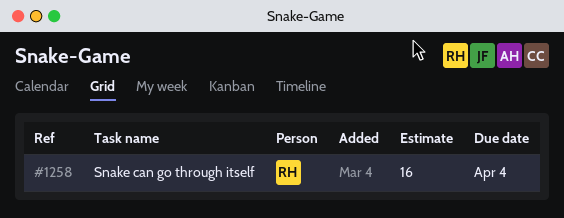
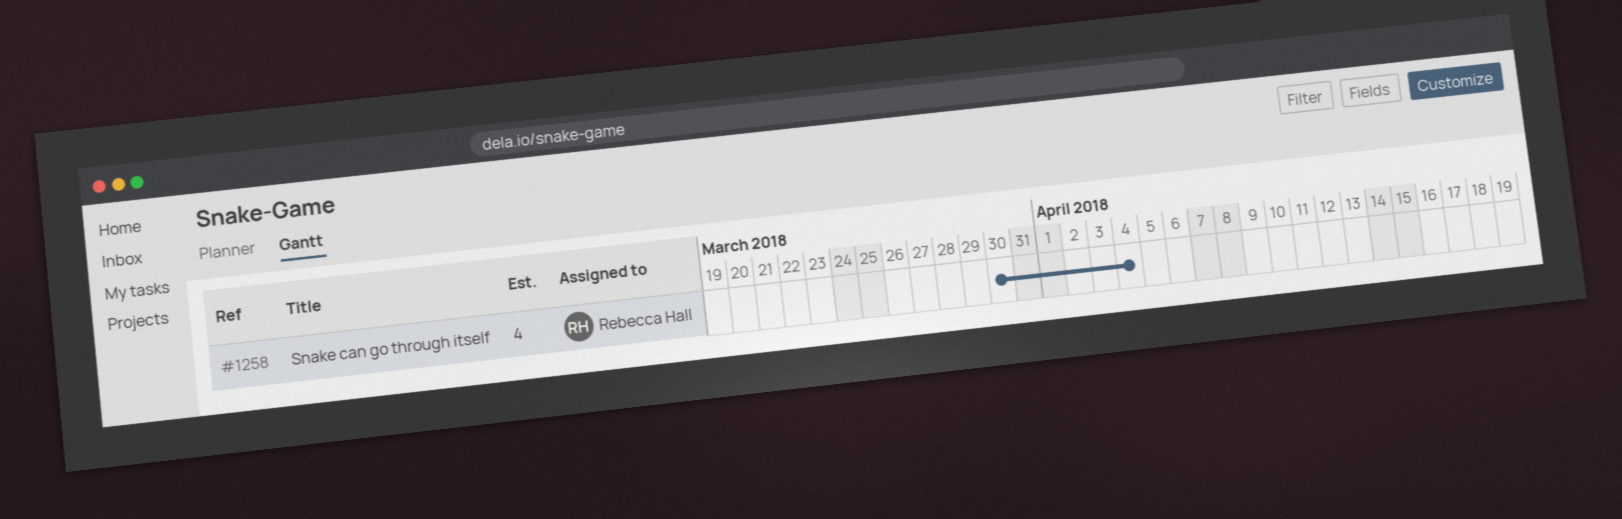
#1258, estimate: 16 -> 4

